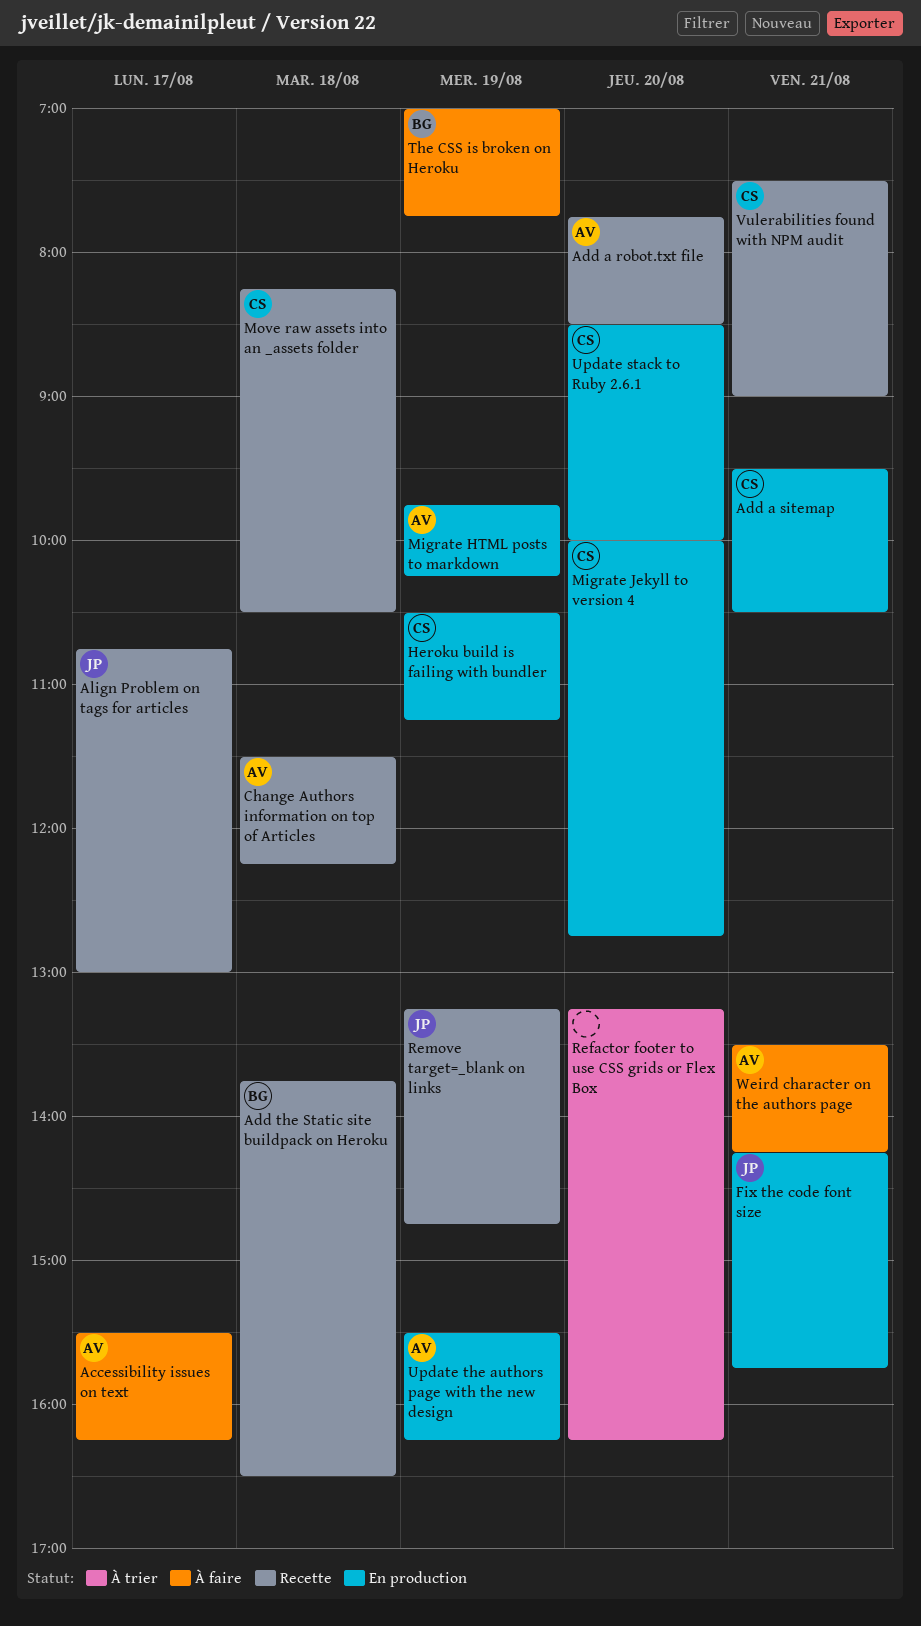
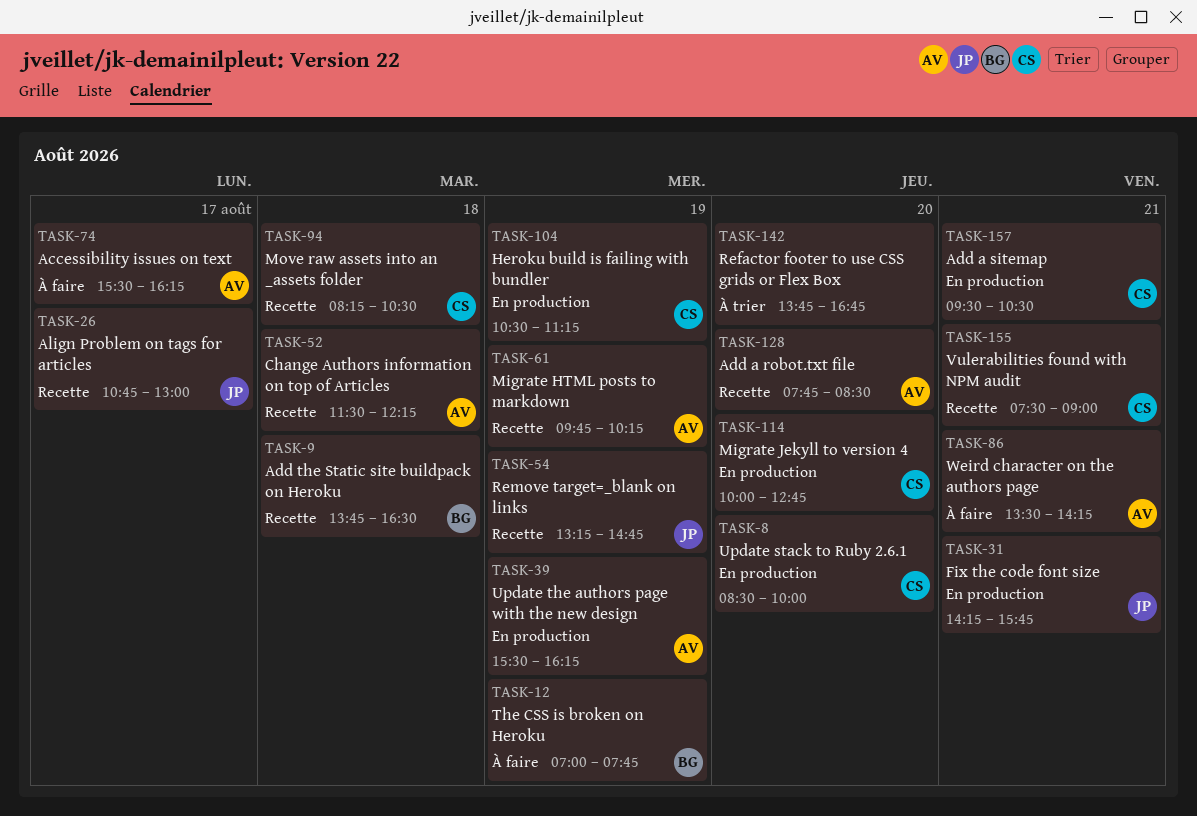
Migrate HTML posts to markdown, status: En production -> Recette
Refactor footer to use CSS grids or Flex Box, begins: 13:15 -> 13:45
Refactor footer to use CSS grids or Flex Box, ends: 16:15 -> 16:45

